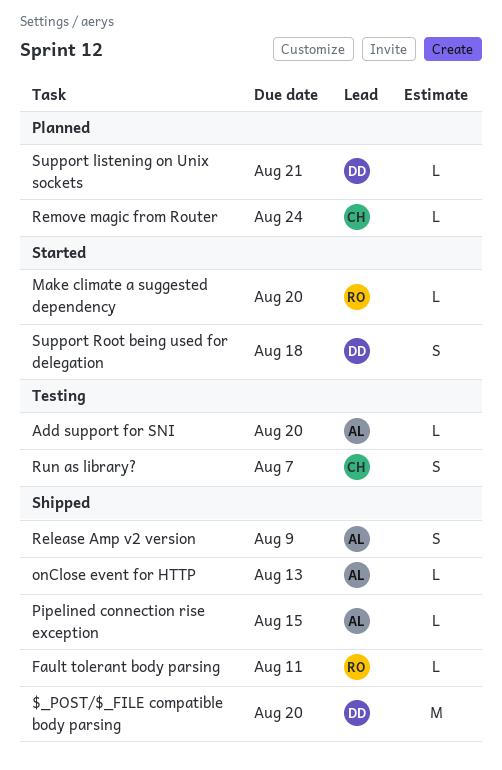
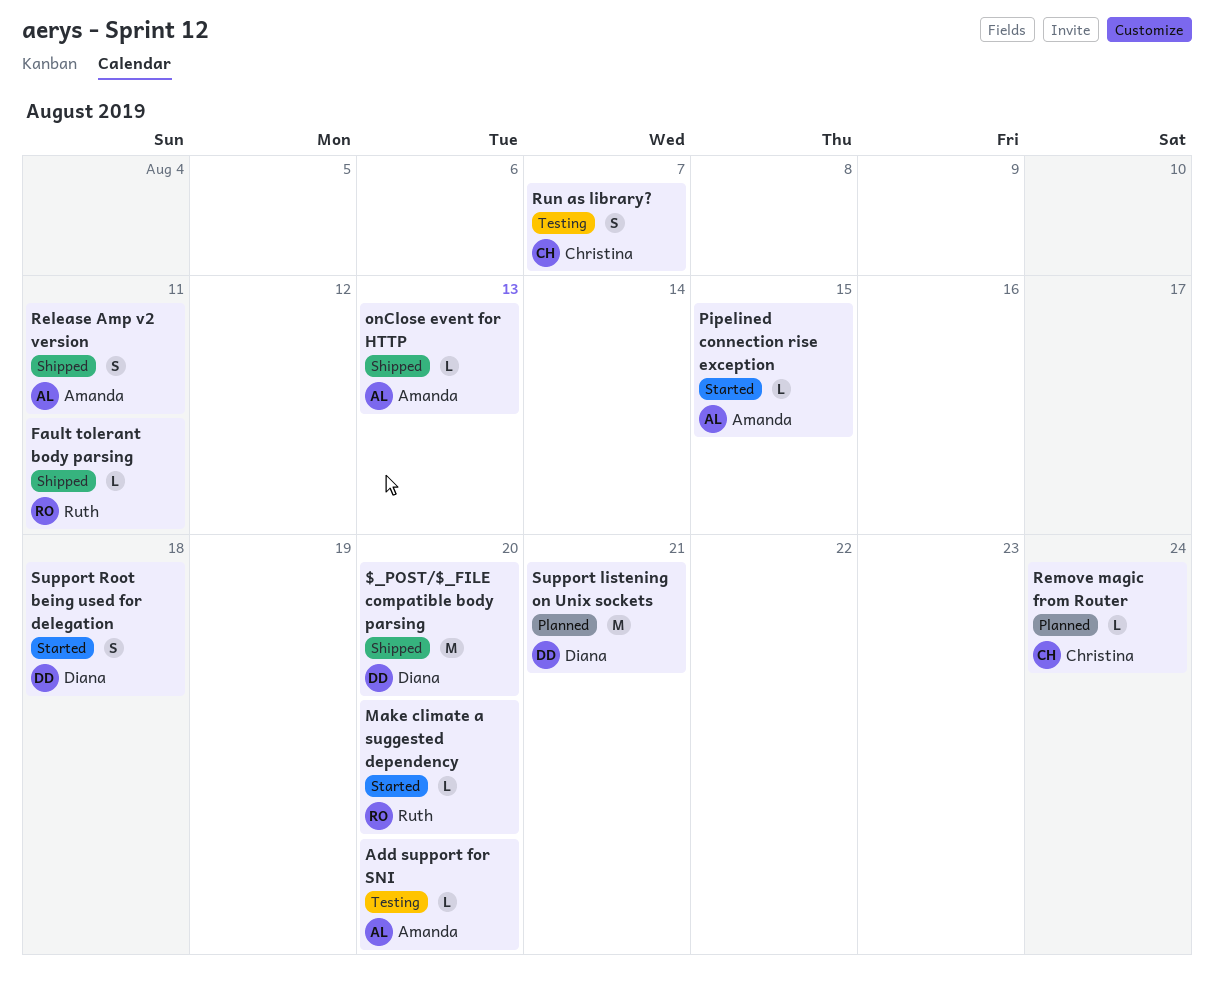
Pipelined connection rise exception, status: Shipped -> Started
Release Amp v2 version, due: Aug 9 -> Aug 11
Support listening on Unix sockets, estimate: L -> M

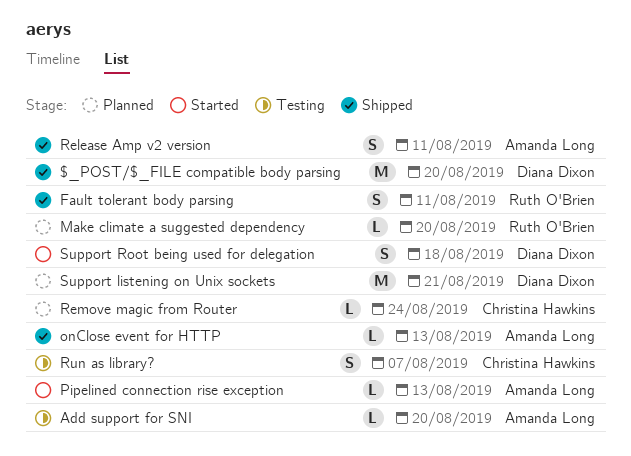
Fault tolerant body parsing, estimate: L -> S
Make climate a suggested dependency, status: Started -> Planned
Pipelined connection rise exception, due: Aug 15 -> Aug 13

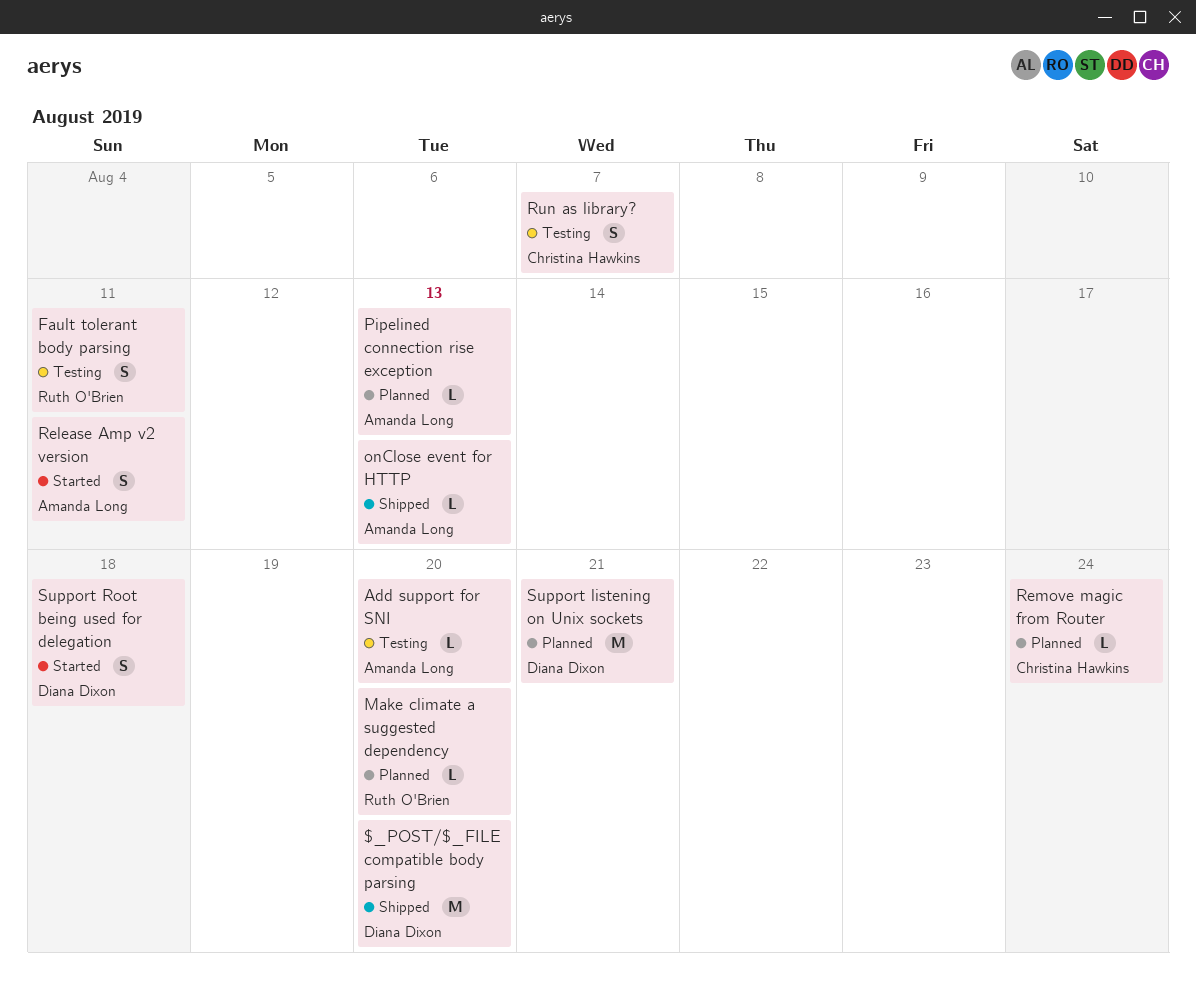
Fault tolerant body parsing, status: Shipped -> Testing
Pipelined connection rise exception, status: Started -> Planned
Release Amp v2 version, status: Shipped -> Started

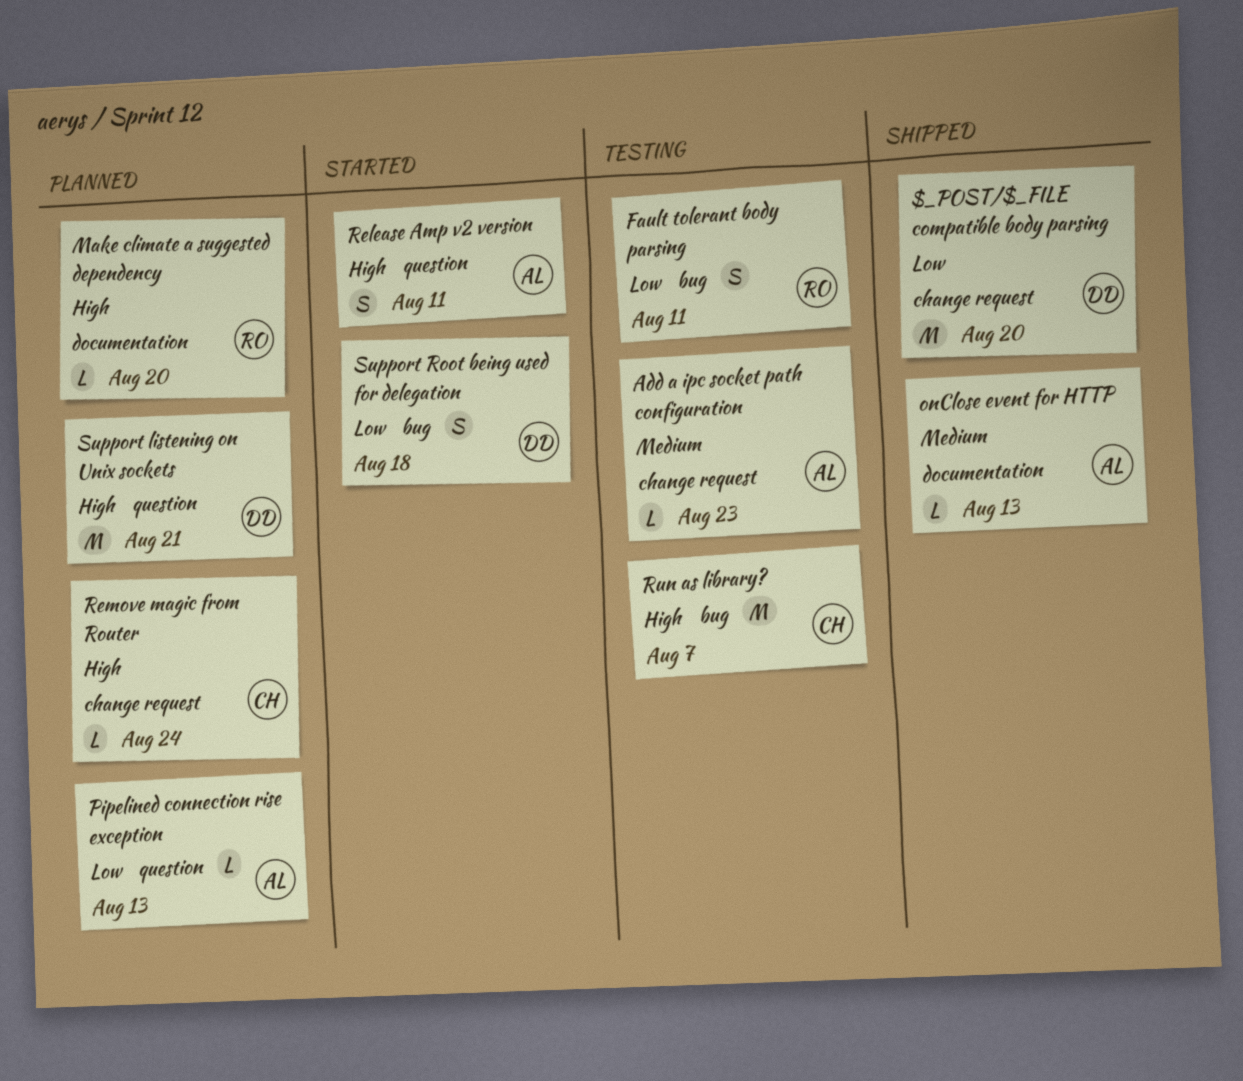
Add a ipc socket path configuration: none -> present
Add support for SNI: present -> none
Run as library?, estimate: S -> M

